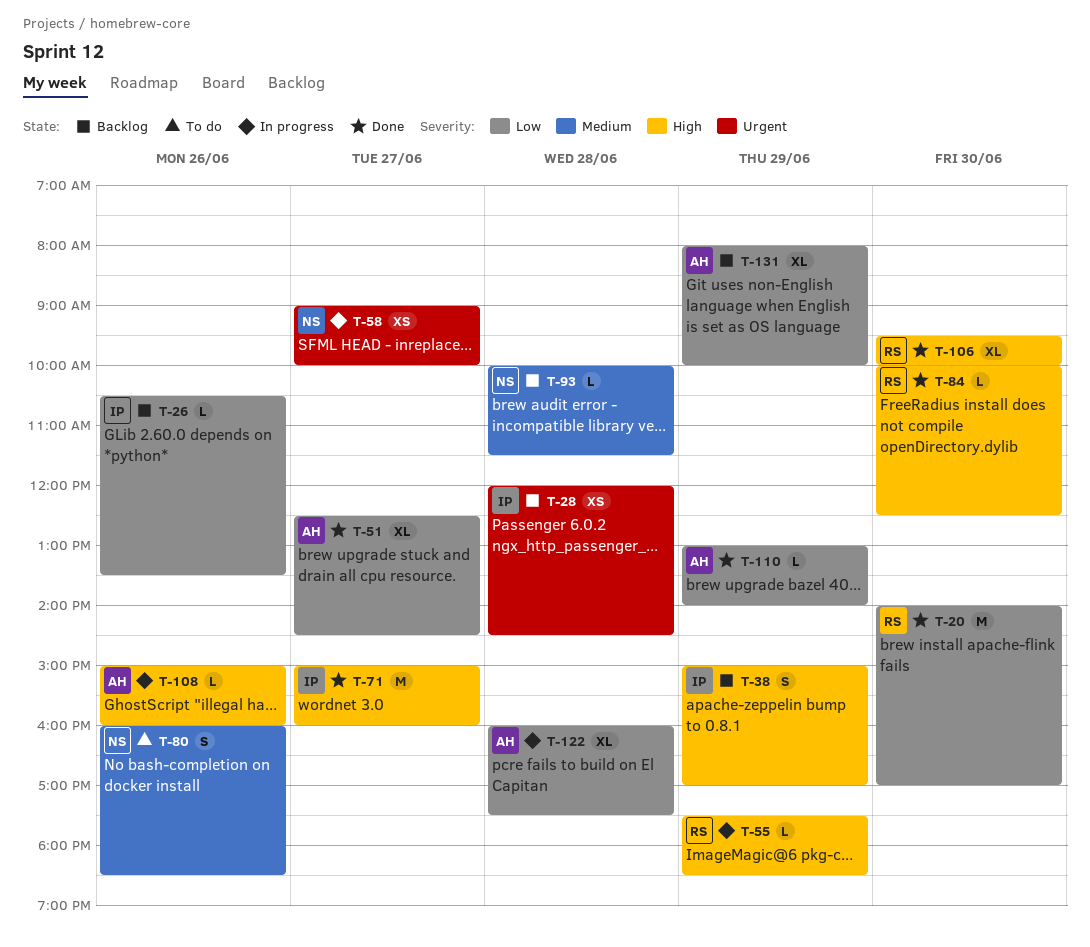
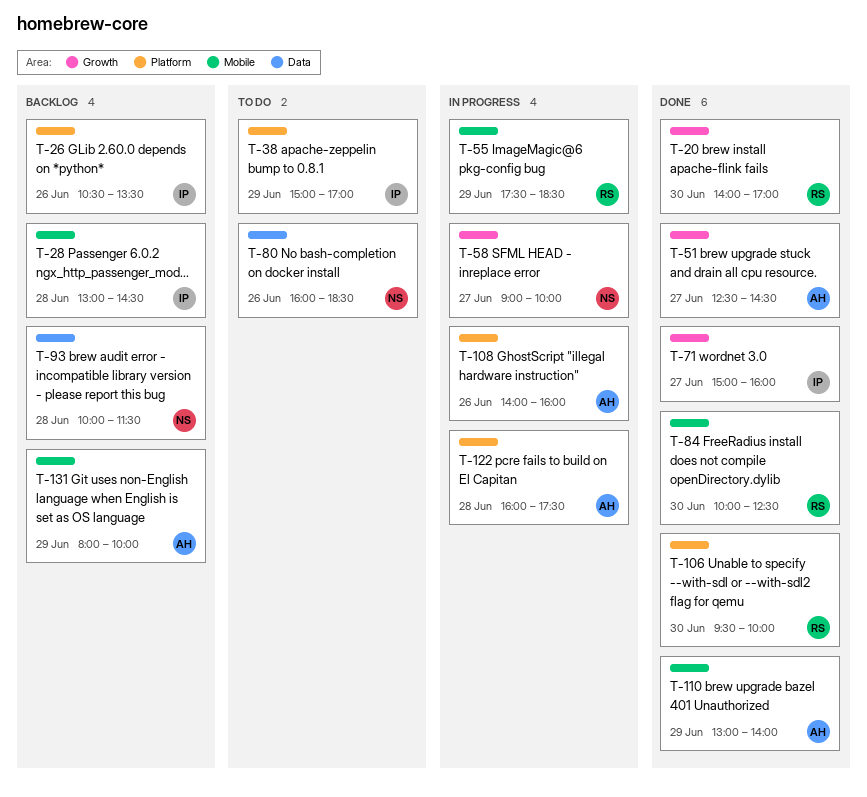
T-28, begins: 12:00 -> 13:00
T-38, status: Backlog -> To do
T-108, begins: 15:00 -> 14:00

